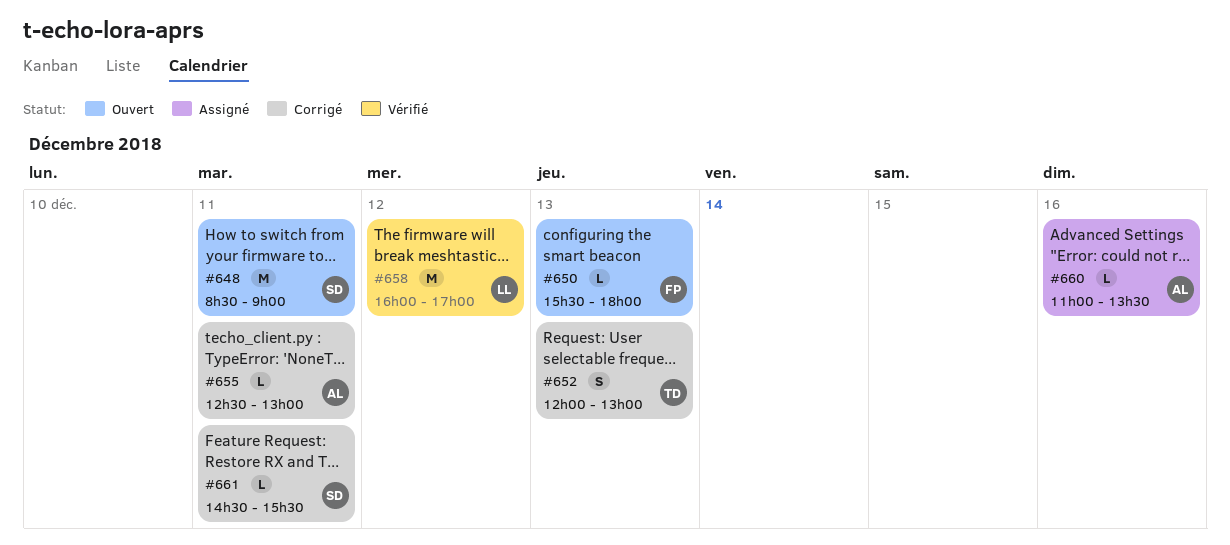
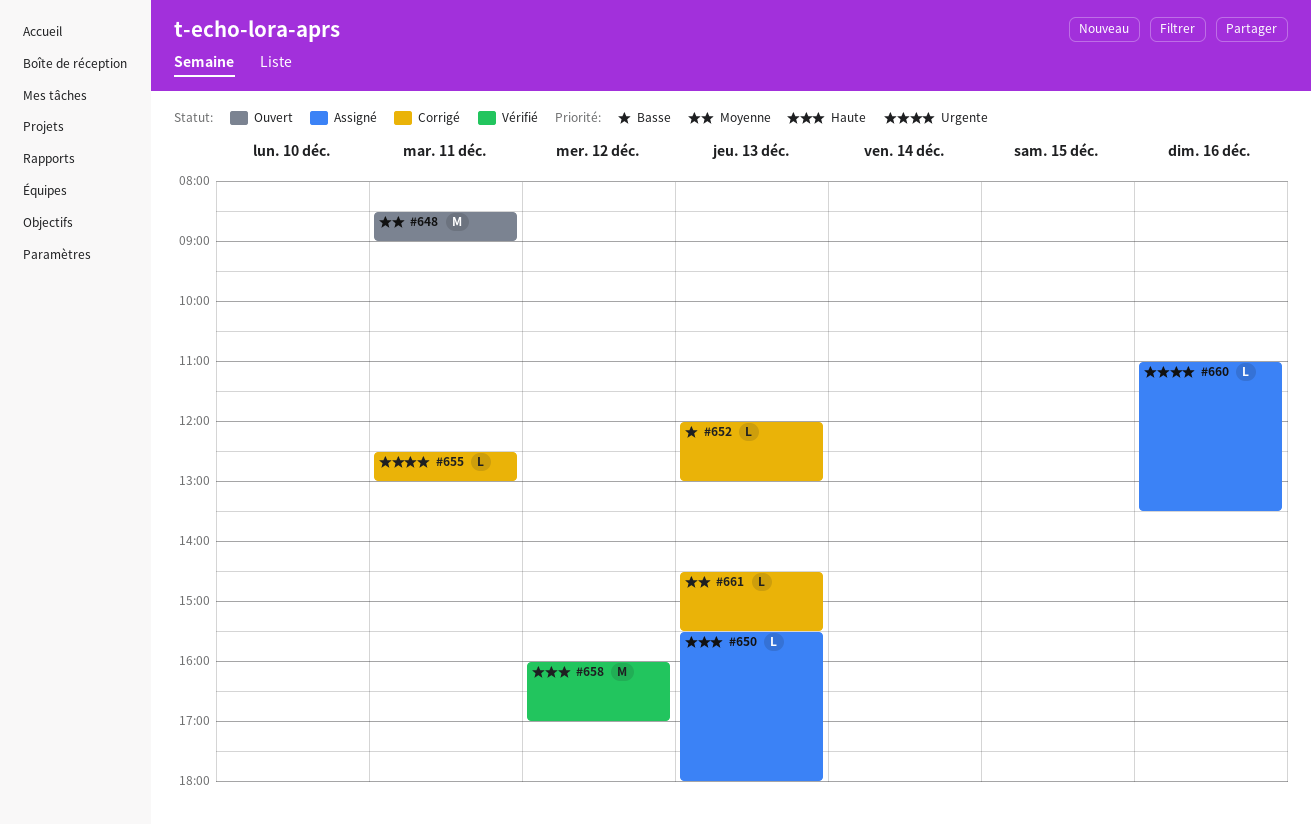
#650, status: Ouvert -> Assigné
#652, estimate: S -> L
#661, day: Dec 11 -> Dec 13

